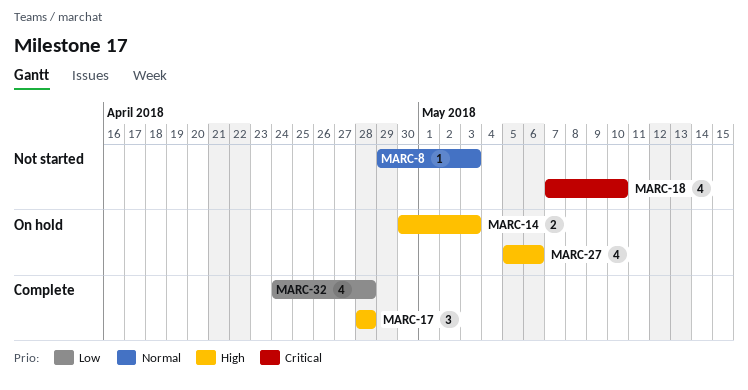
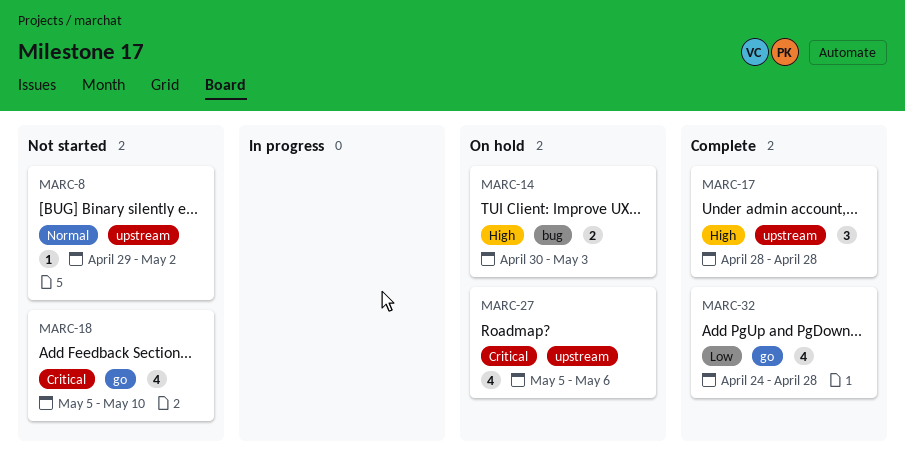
MARC-8, due: May 3 -> May 2
MARC-18, start: May 7 -> May 5
MARC-27, priority: High -> Critical

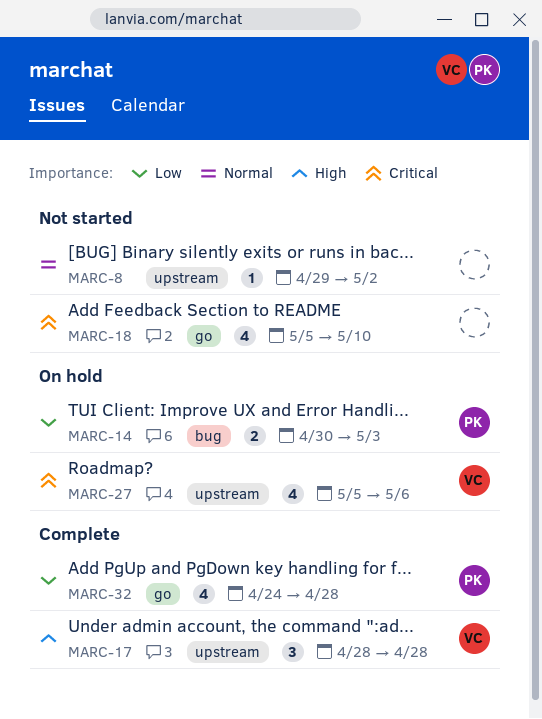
MARC-14, priority: High -> Low

